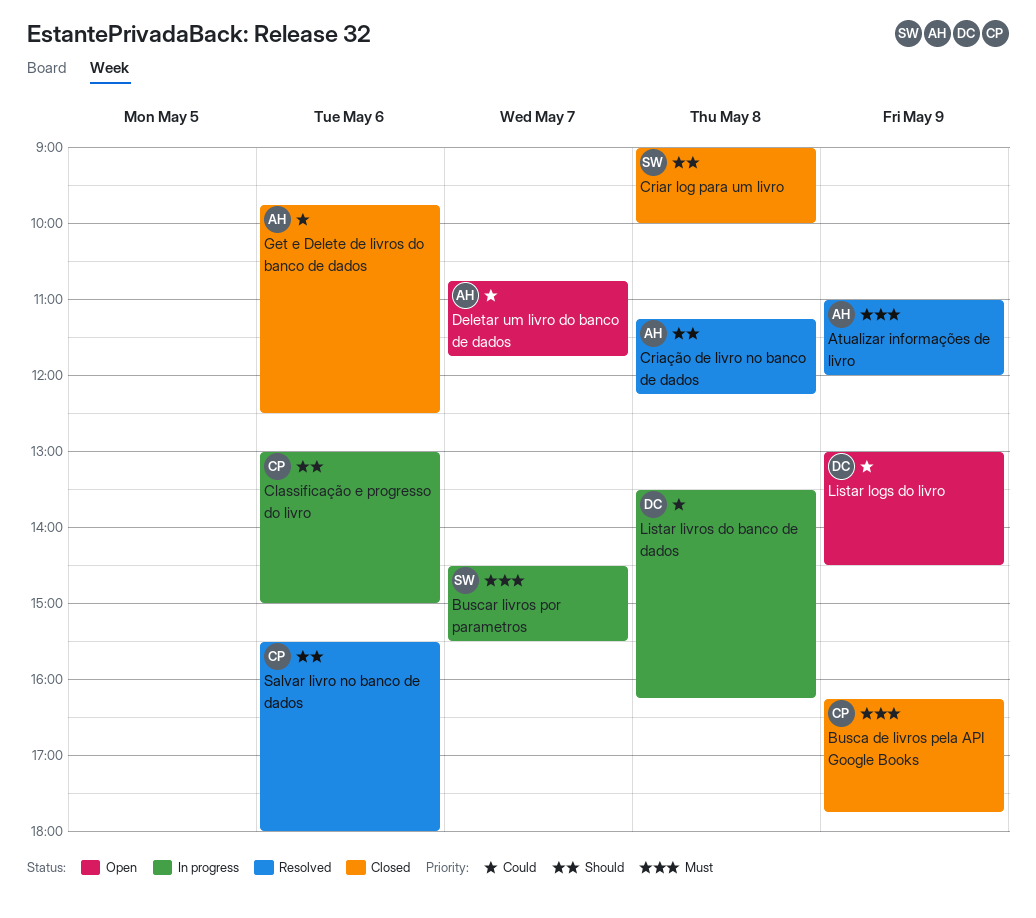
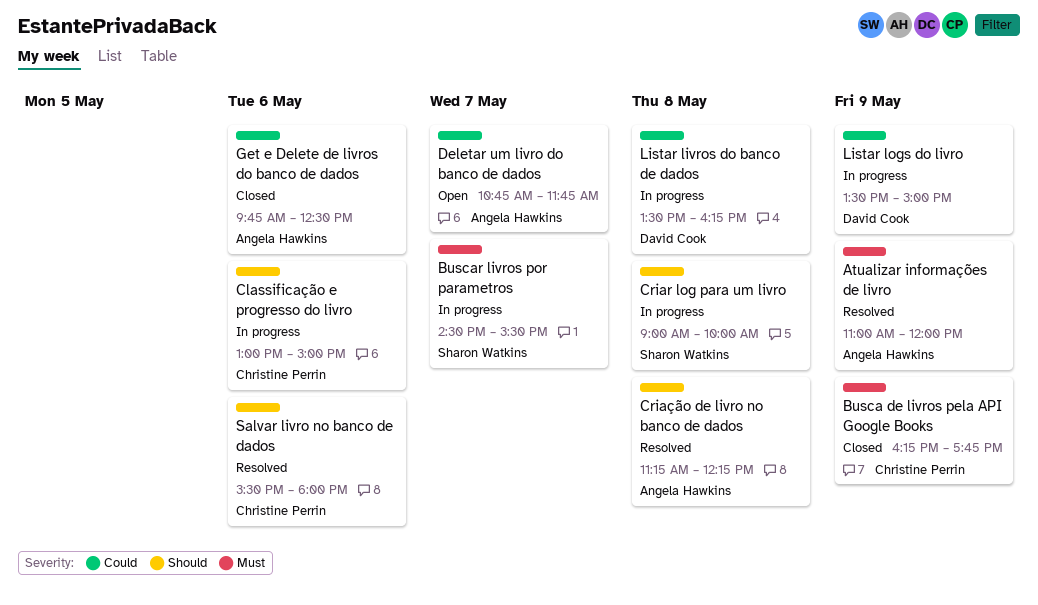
Criar log para um livro, status: Closed -> In progress
Listar logs do livro, status: Open -> In progress
Listar logs do livro, begins: 13:00 -> 13:30
Listar logs do livro, ends: 14:30 -> 15:00

